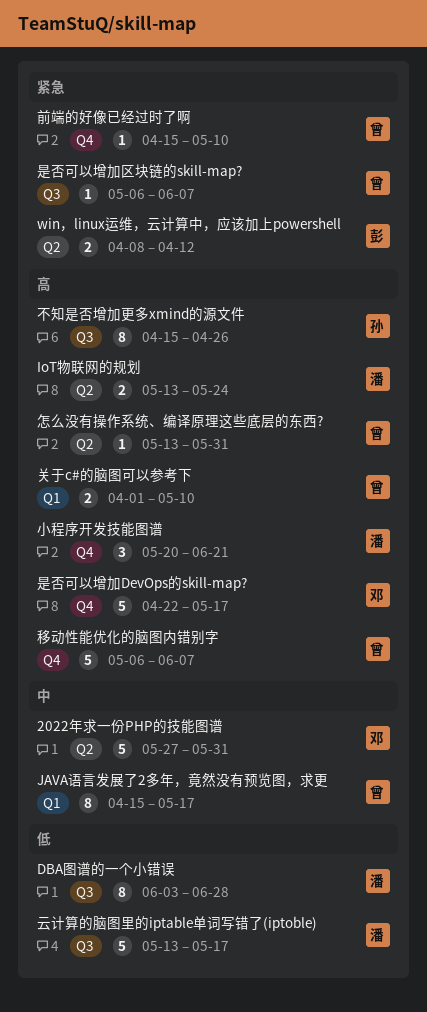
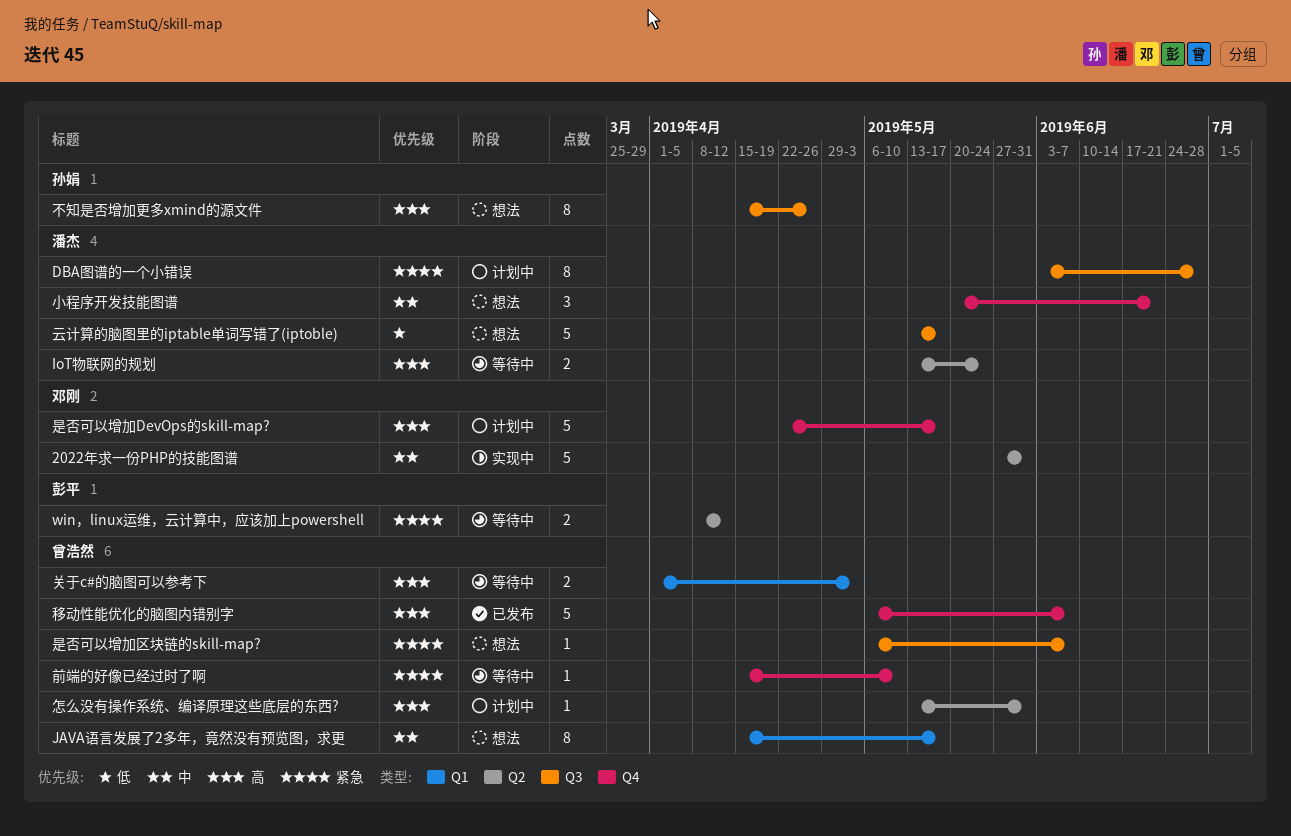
DBA图谱的一个小错误, priority: 低 -> 紧急
关于c#的脑图可以参考下, due: May 10 -> May 3
小程序开发技能图谱, priority: 高 -> 中

